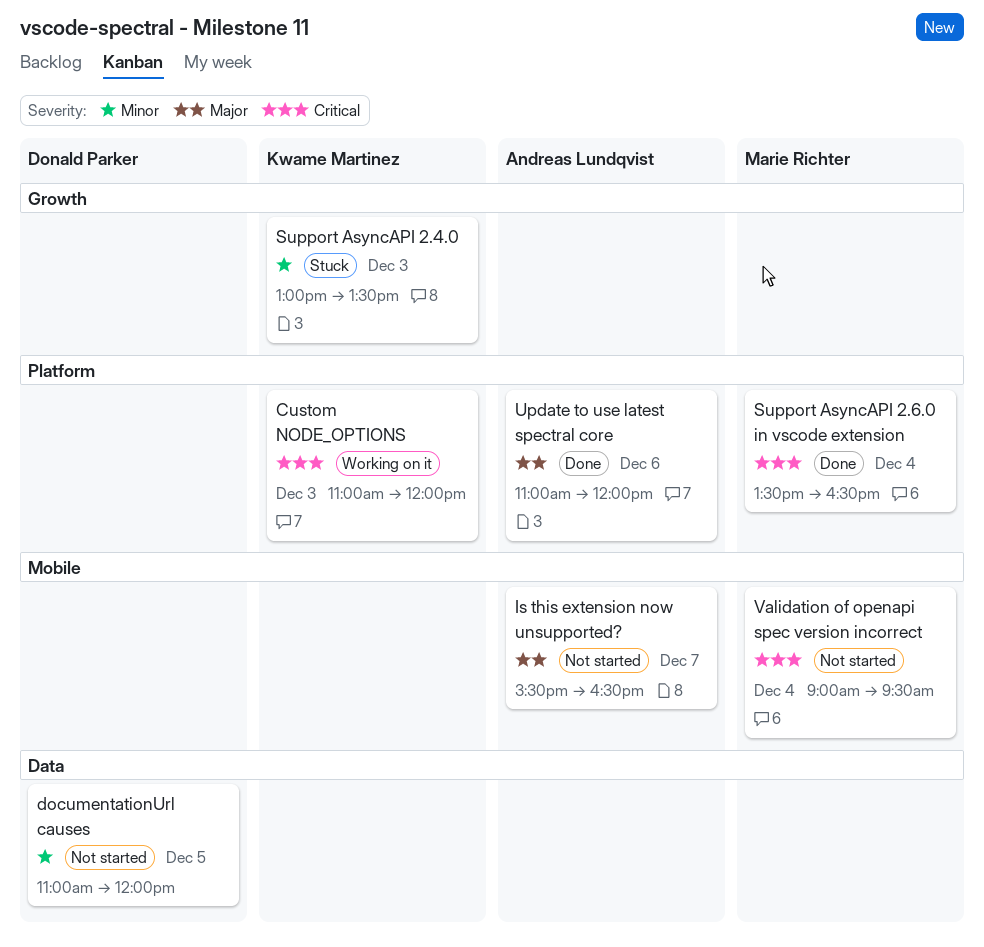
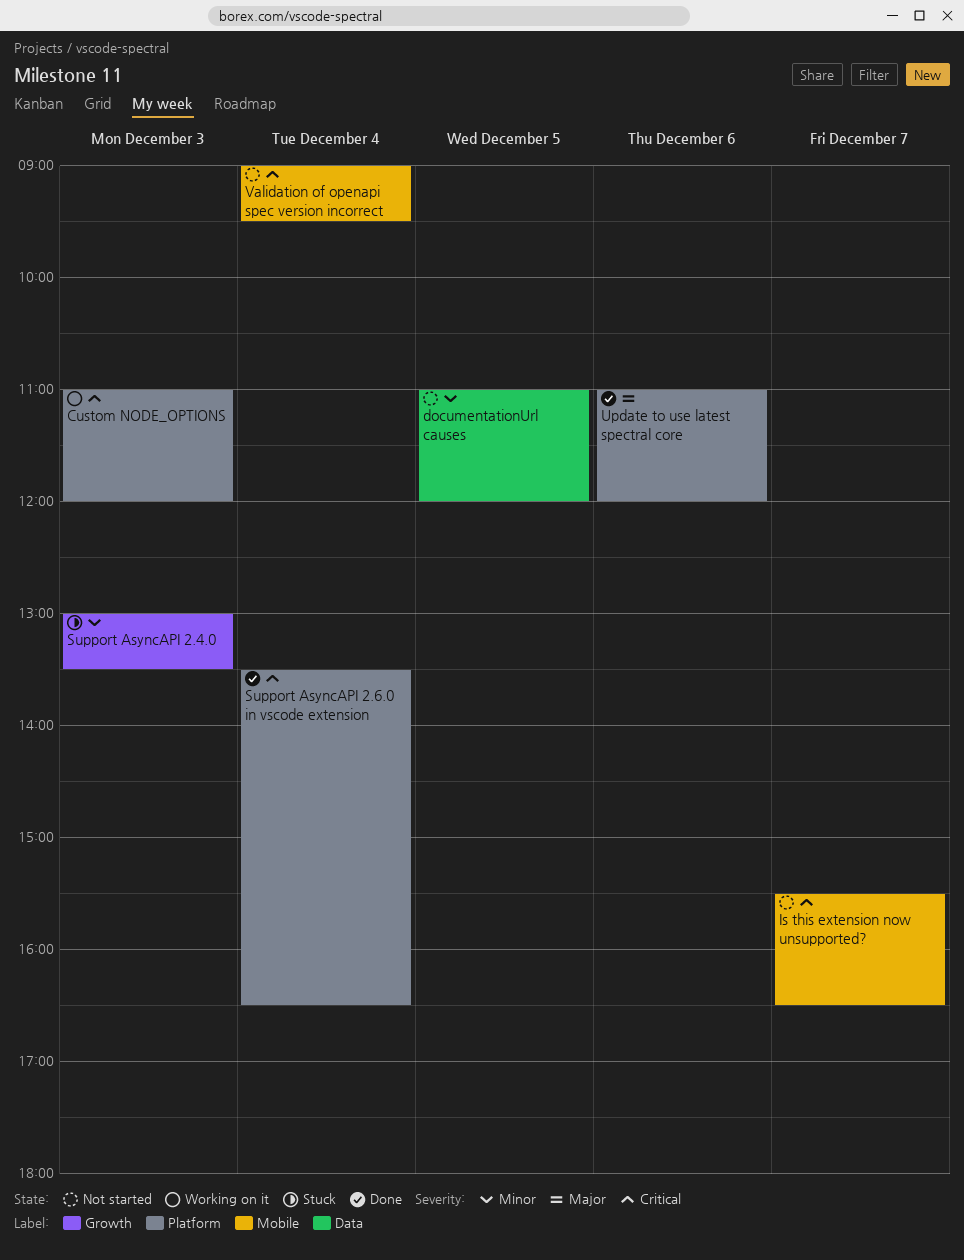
Is this extension now unsupported?, priority: Major -> Critical

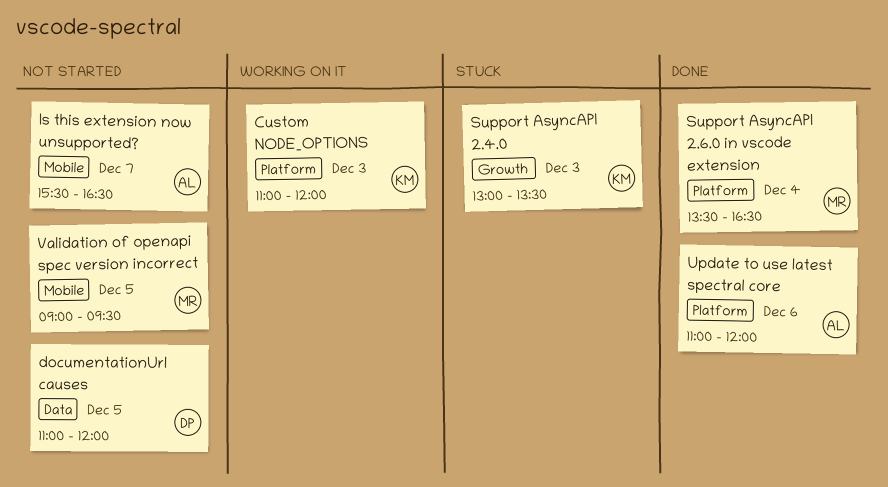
Validation of openapi spec version incorrect, day: Dec 4 -> Dec 5

